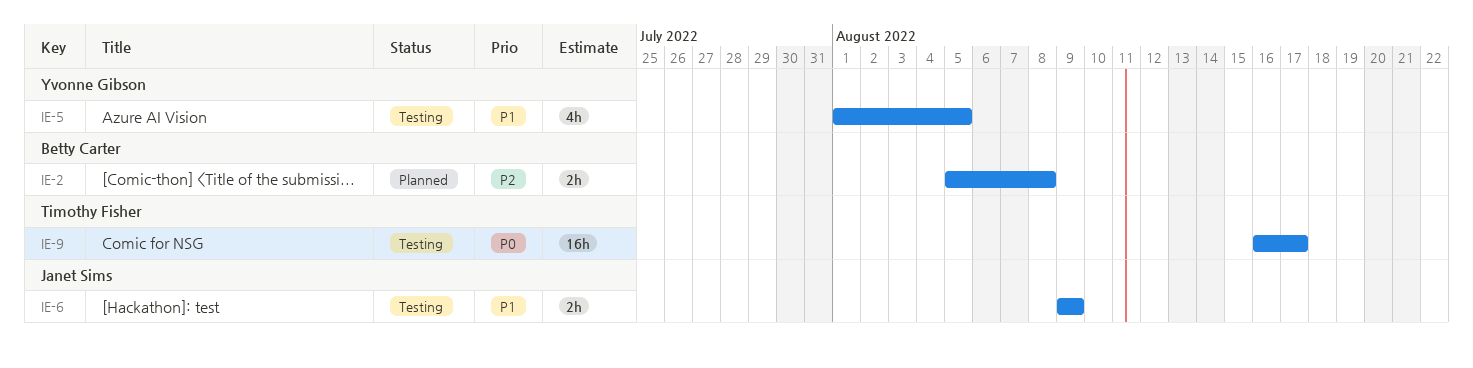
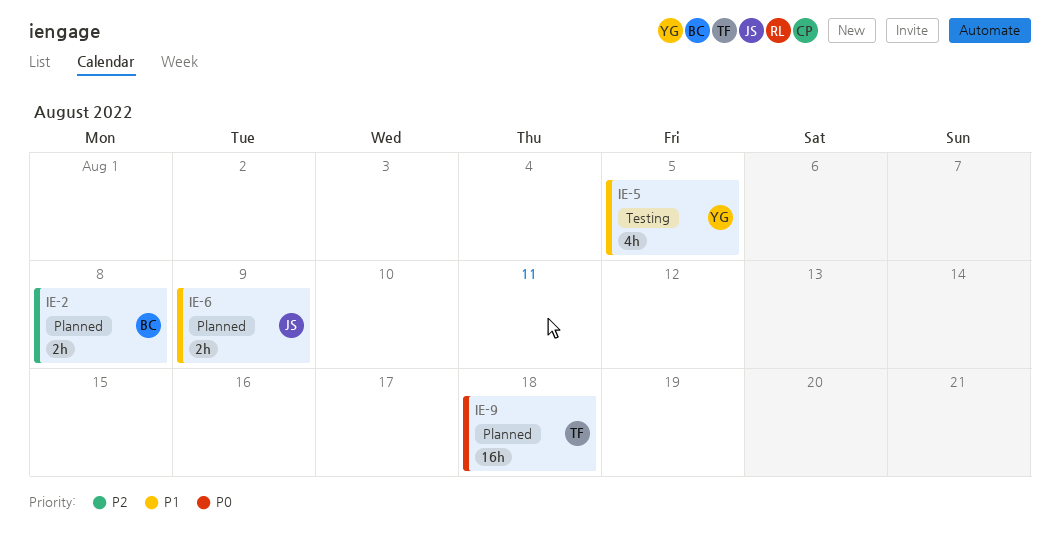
IE-6, status: Testing -> Planned
IE-9, status: Testing -> Planned
IE-9, due: Aug 17 -> Aug 18

